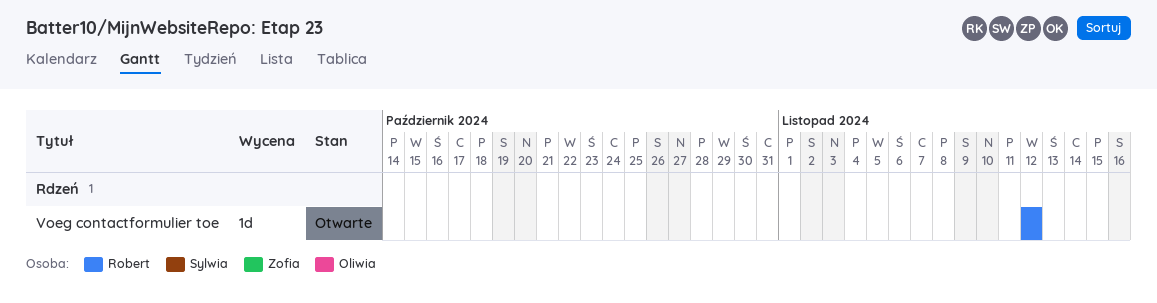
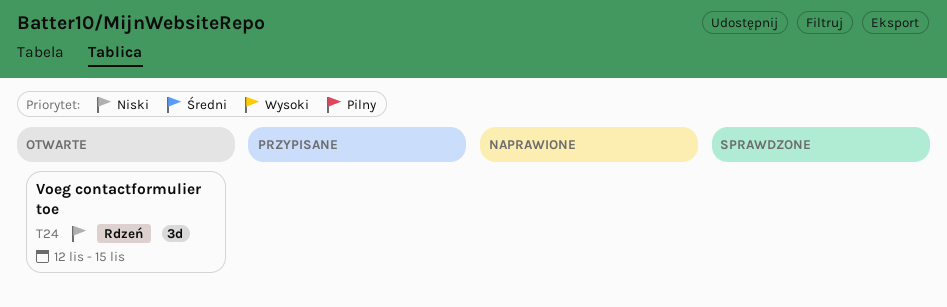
Voeg contactformulier toe, estimate: 1d -> 3d
Voeg contactformulier toe, due: Nov 12 -> Nov 15

